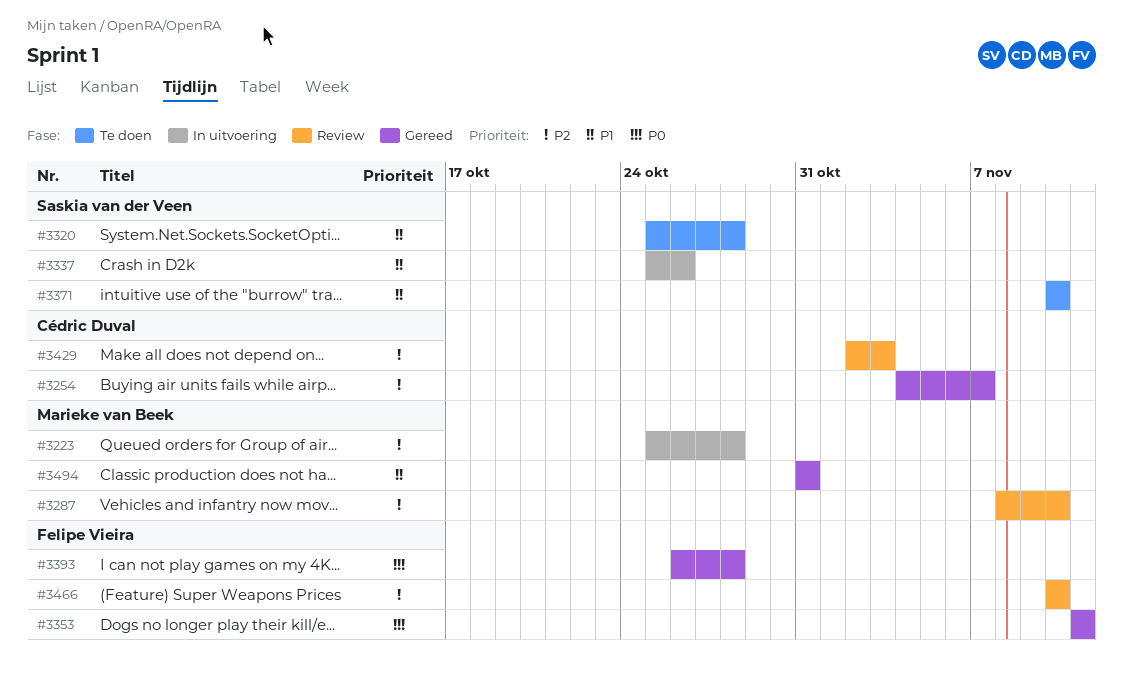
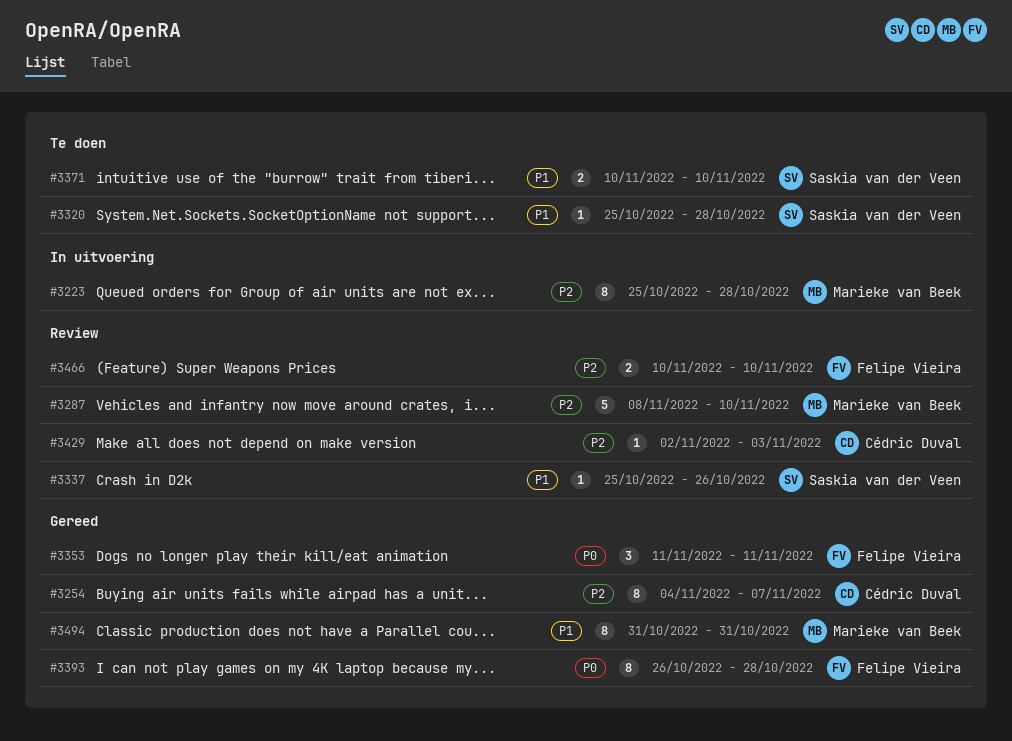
#3337, status: In uitvoering -> Review

